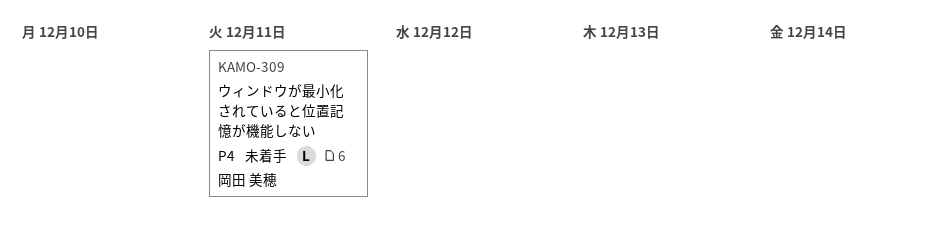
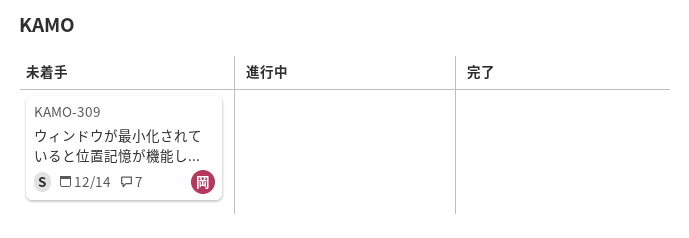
KAMO-309, estimate: L -> S
KAMO-309, due: Dec 11 -> Dec 14

